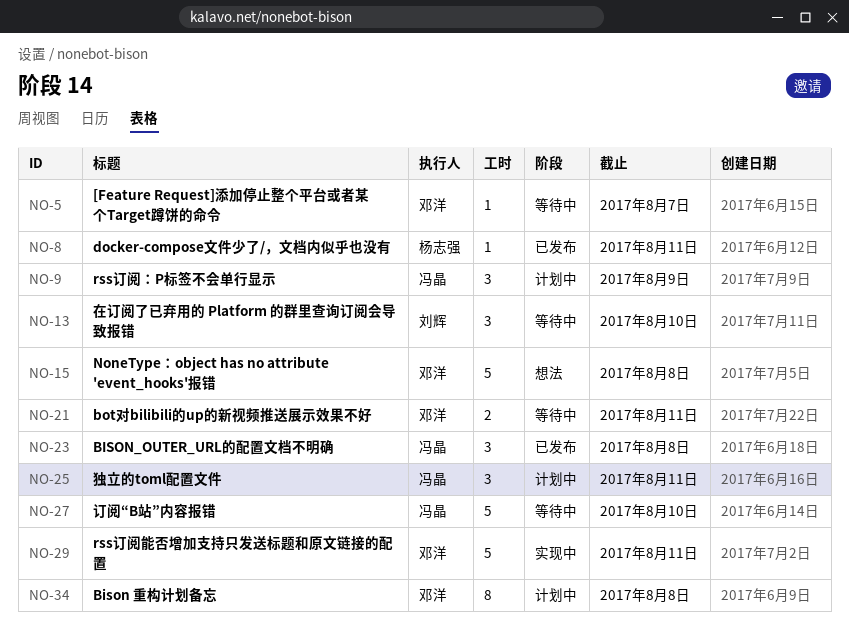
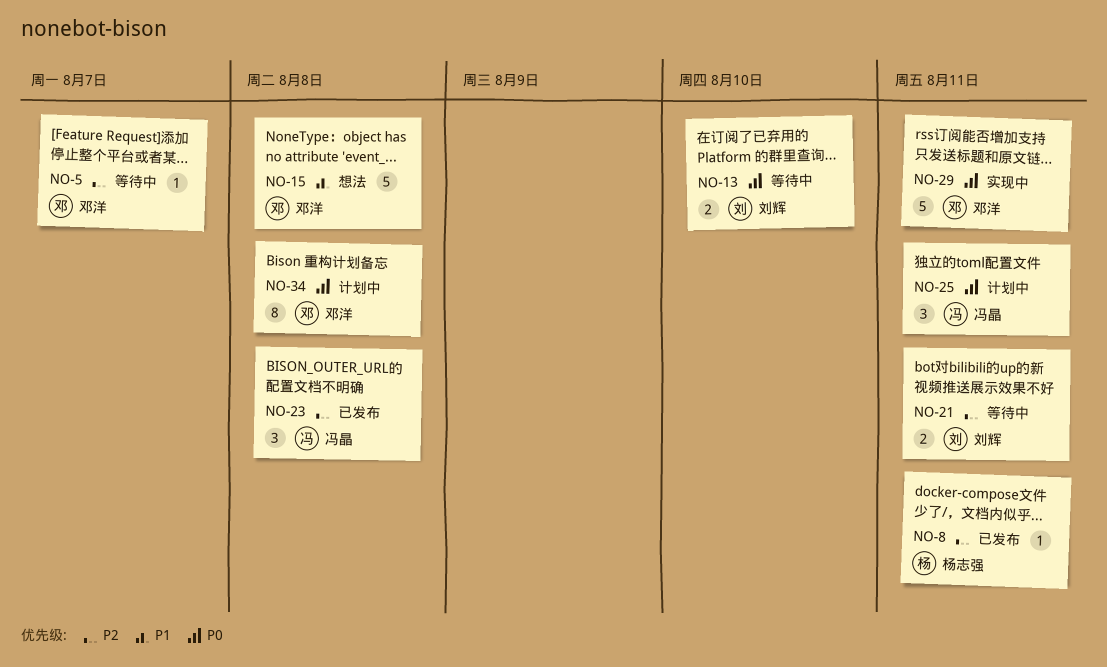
NO-9: present -> none
NO-13, estimate: 3 -> 2
NO-21, owner: 邓洋 -> 刘辉
NO-27: present -> none

